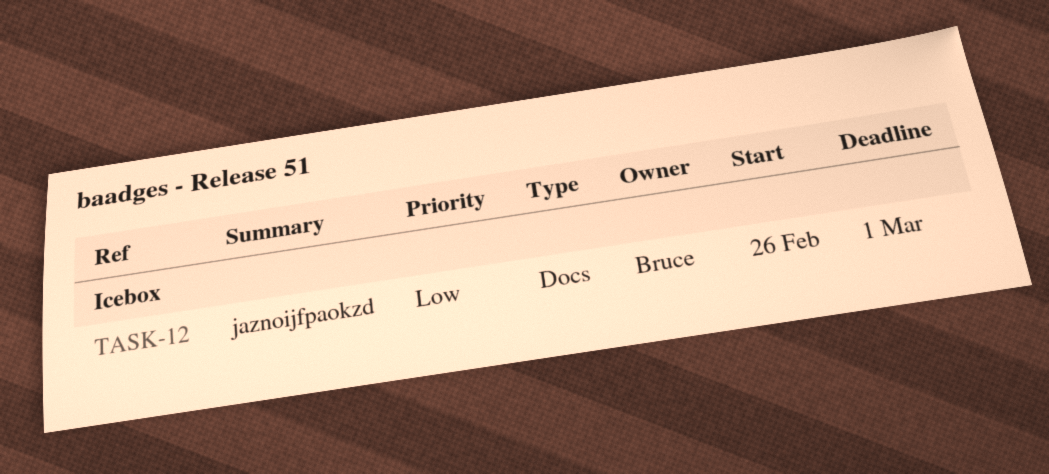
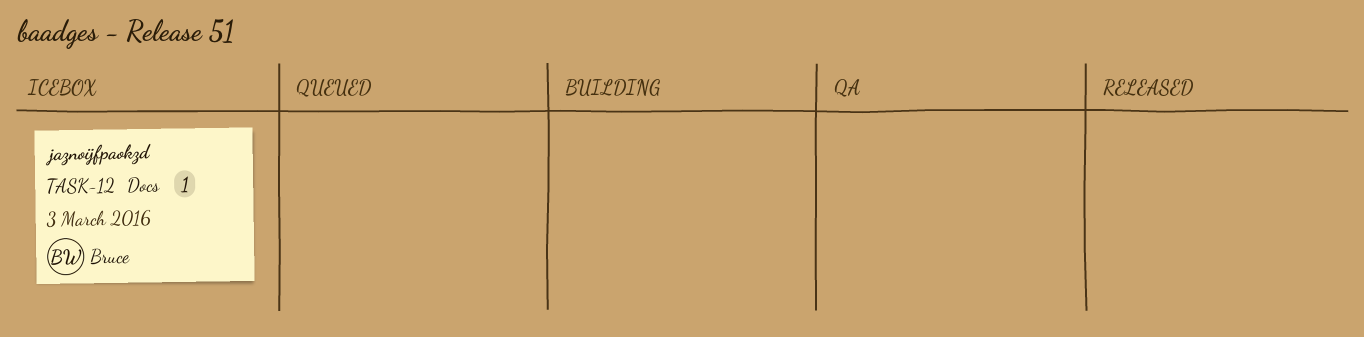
TASK-12, due: Mar 1 -> Mar 3

